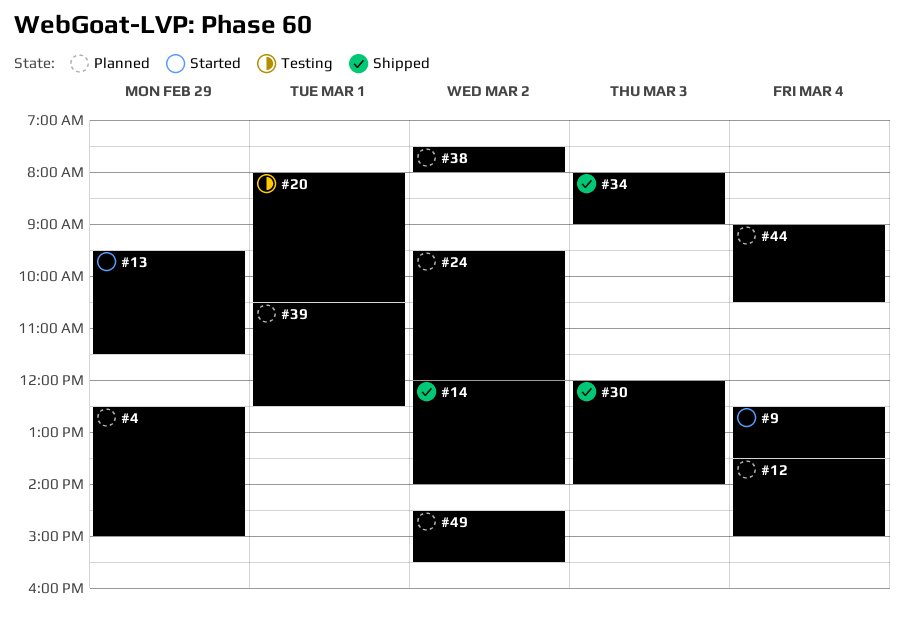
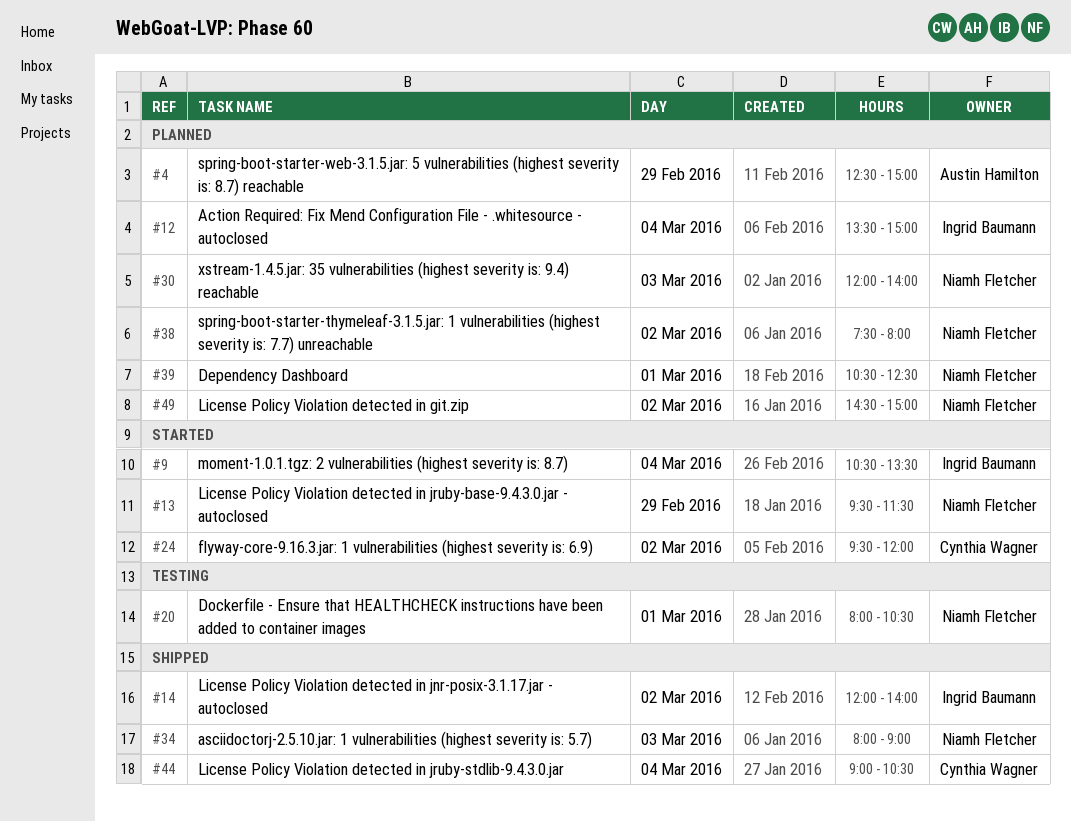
#9, begins: 12:30 -> 10:30
#24, status: Planned -> Started
#30, status: Shipped -> Planned
#44, status: Planned -> Shipped
#49, ends: 15:30 -> 15:00

